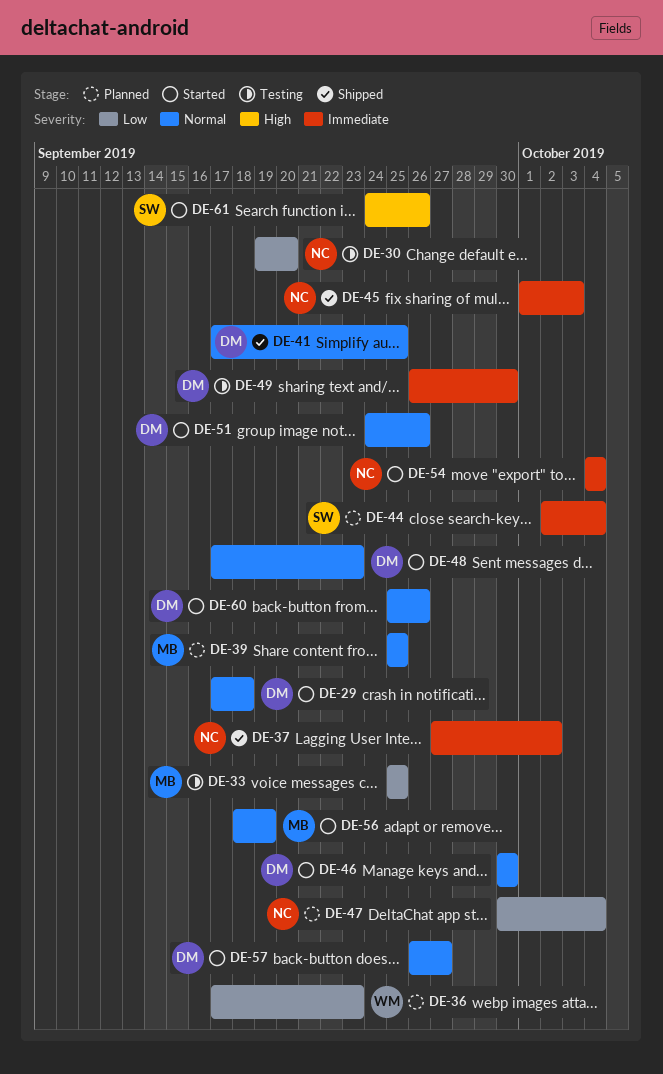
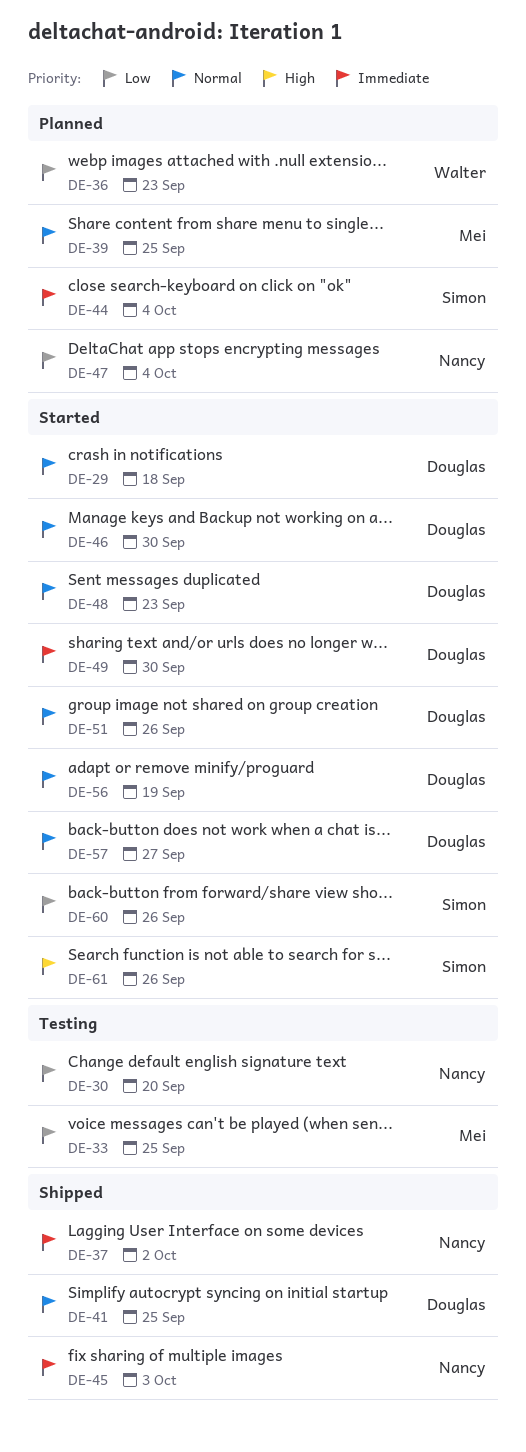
DE-49, status: Testing -> Started
DE-54: present -> none
DE-56, owner: Mei -> Douglas
DE-60, owner: Douglas -> Simon
DE-60, priority: Normal -> Low

